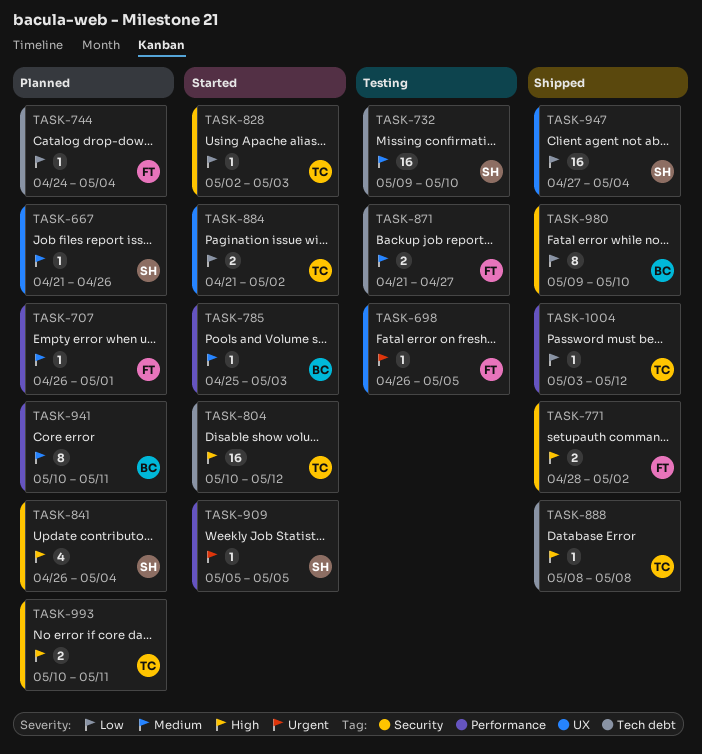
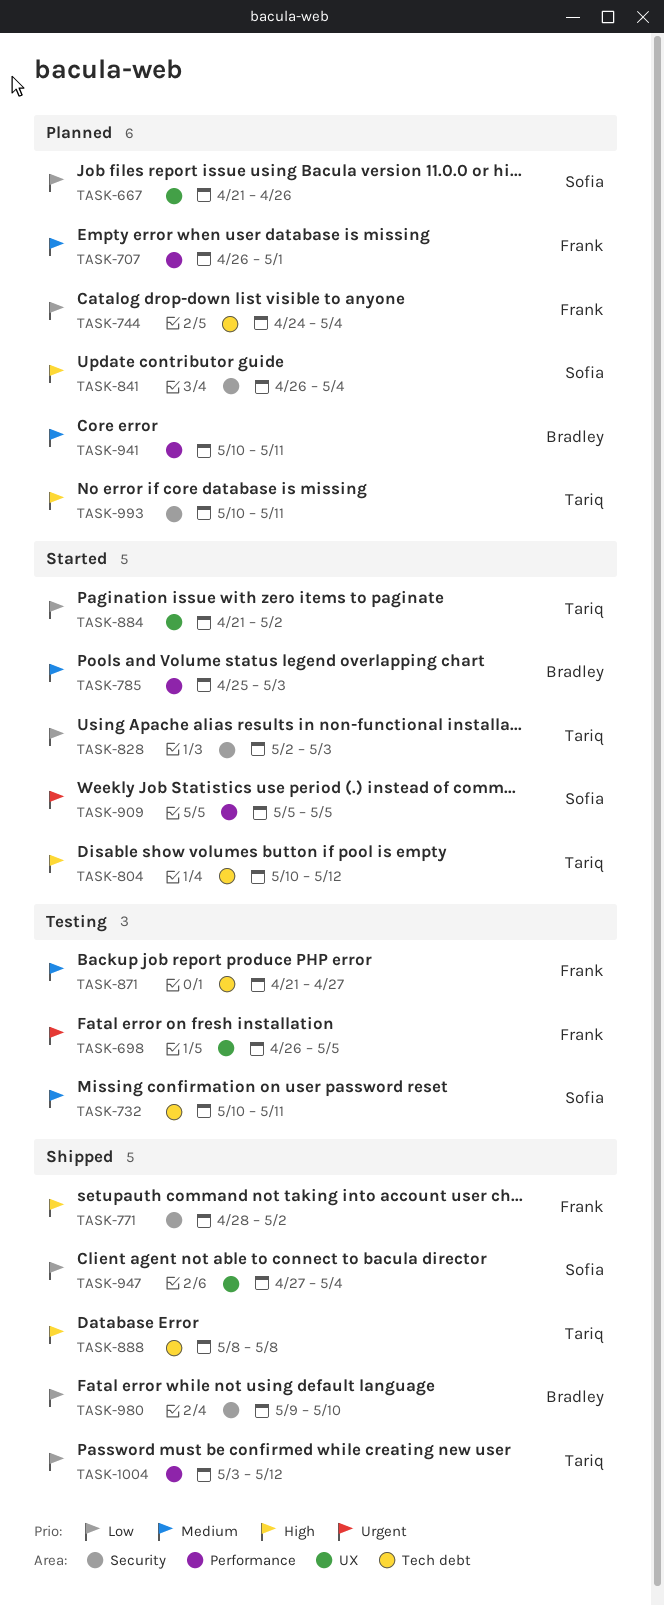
TASK-667, priority: Medium -> Low
TASK-732, start: May 9 -> May 10
TASK-732, due: May 10 -> May 11

